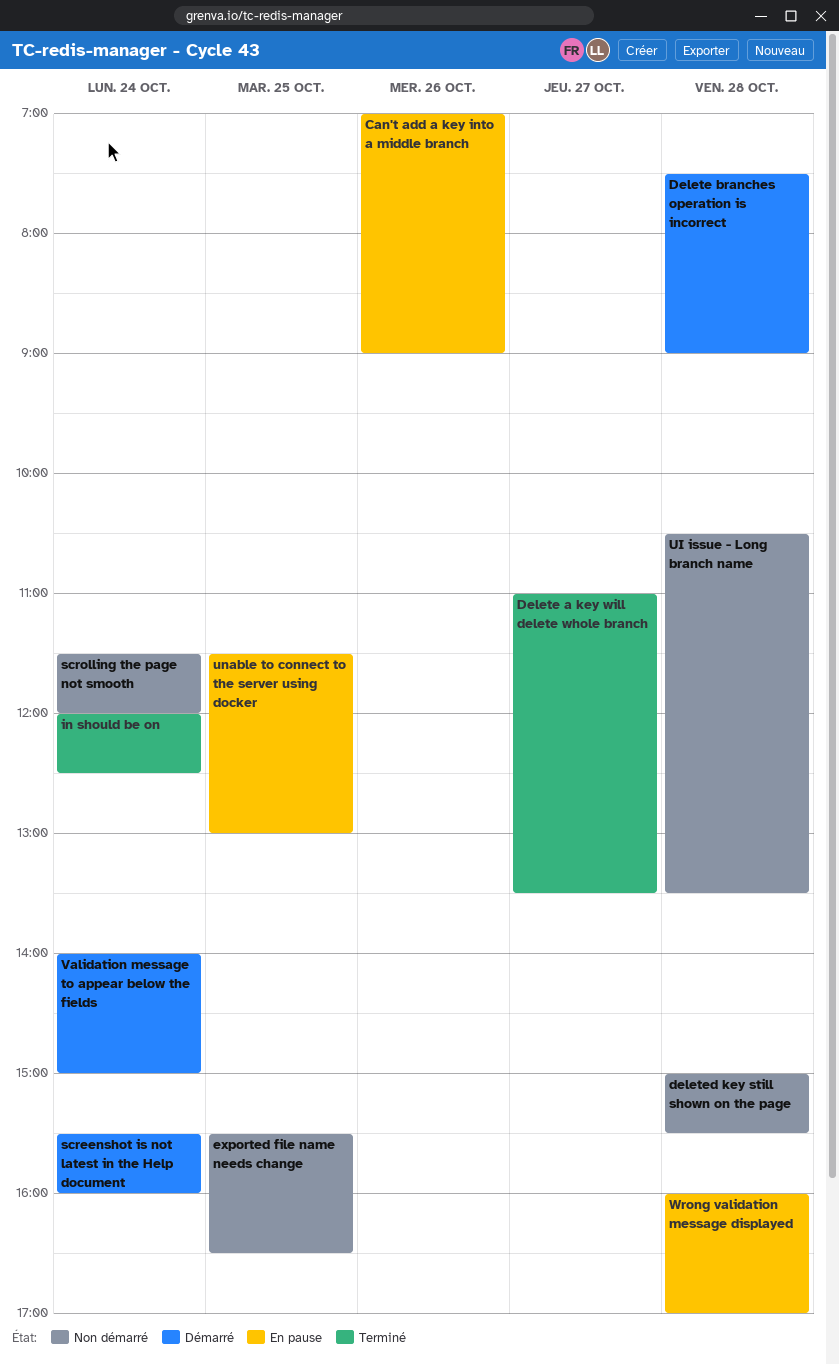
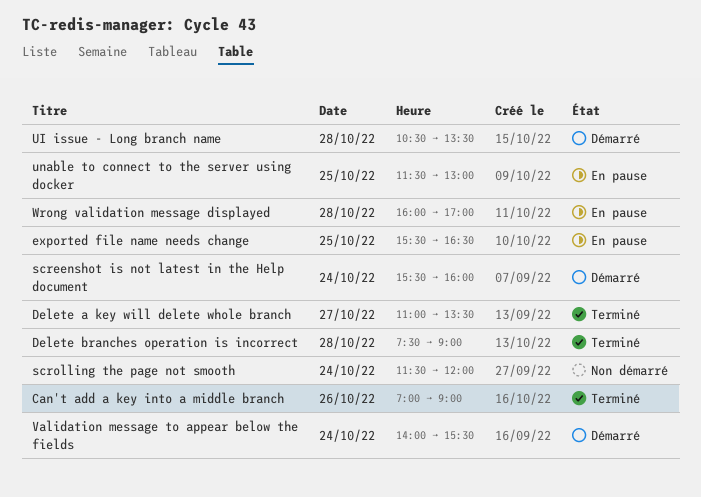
Can't add a key into a middle branch, status: En pause -> Terminé
Delete branches operation is incorrect, status: Démarré -> Terminé
deleted key still shown on the page: present -> none
exported file name needs change, status: Non démarré -> En pause
in should be on: present -> none
UI issue - Long branch name, status: Non démarré -> Démarré
Validation message to appear below the fields, ends: 15:00 -> 15:30

